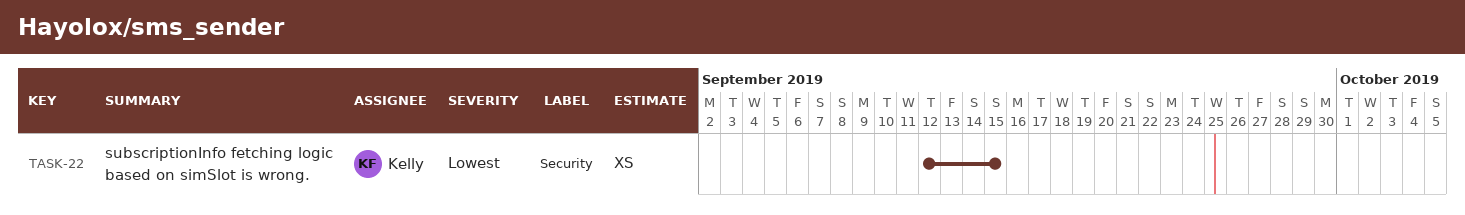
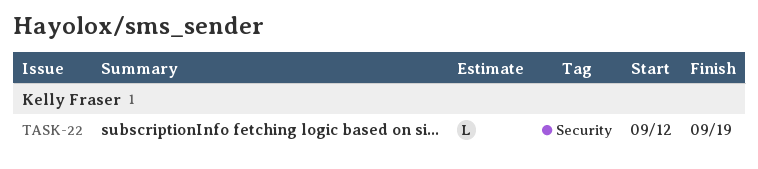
TASK-22, estimate: XS -> L
TASK-22, due: Sep 15 -> Sep 19

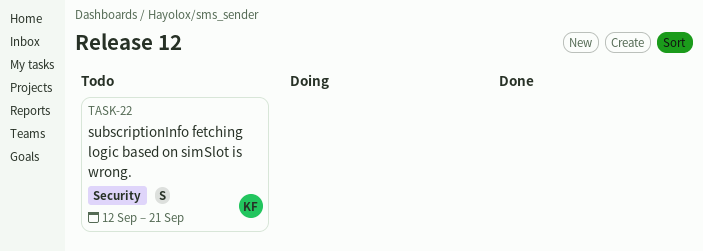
TASK-22, estimate: L -> S
TASK-22, due: Sep 19 -> Sep 21

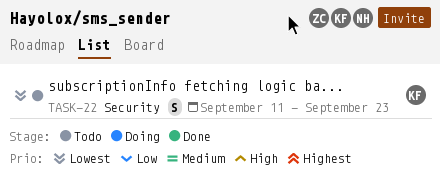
TASK-22, start: Sep 12 -> Sep 11
TASK-22, due: Sep 21 -> Sep 23

